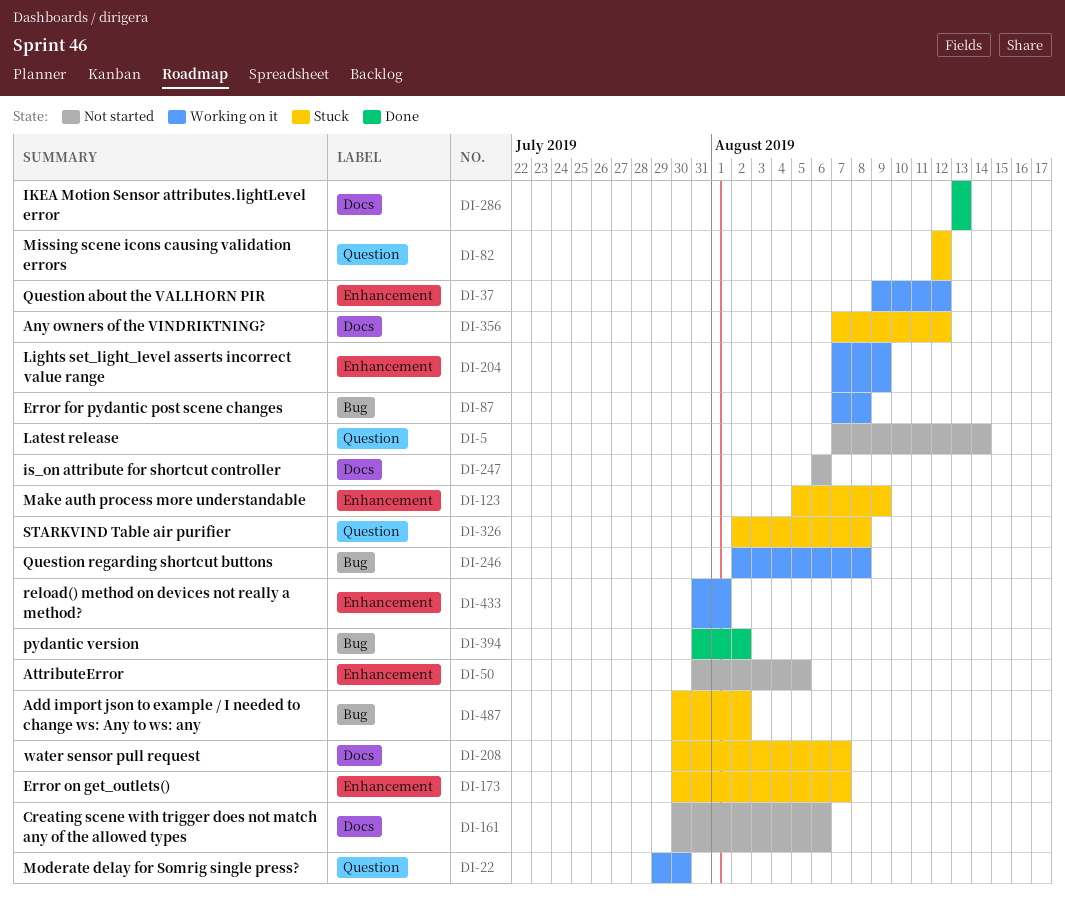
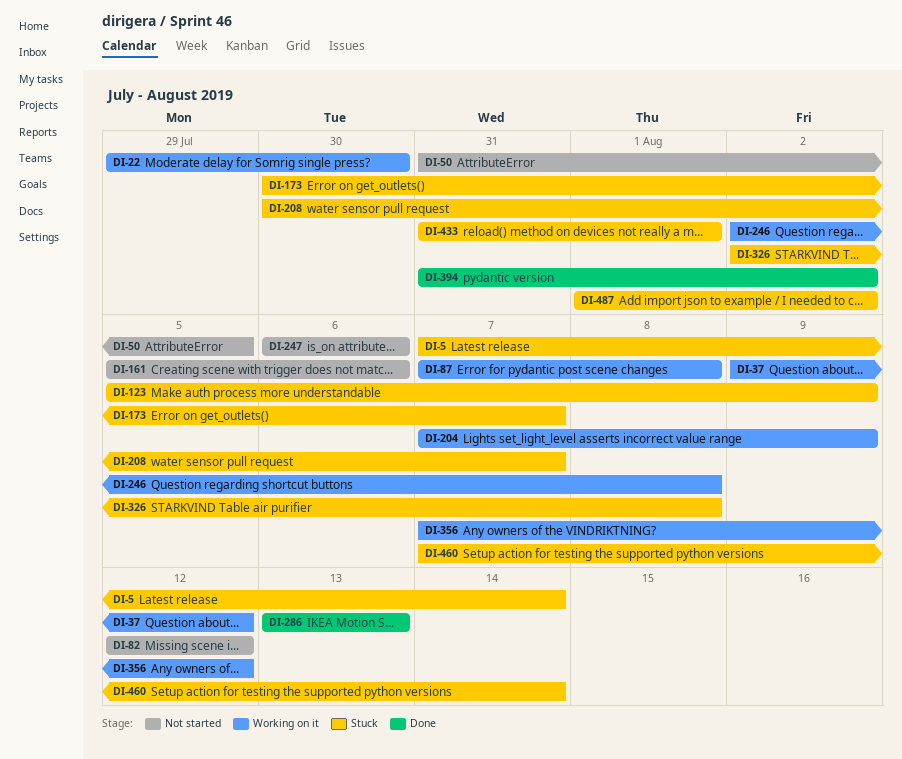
DI-5, status: Not started -> Stuck
DI-82, status: Stuck -> Not started
DI-161, start: Jul 30 -> Aug 5
DI-356, status: Stuck -> Working on it
DI-433, status: Working on it -> Stuck
DI-460: none -> present
DI-487, start: Jul 30 -> Aug 1

